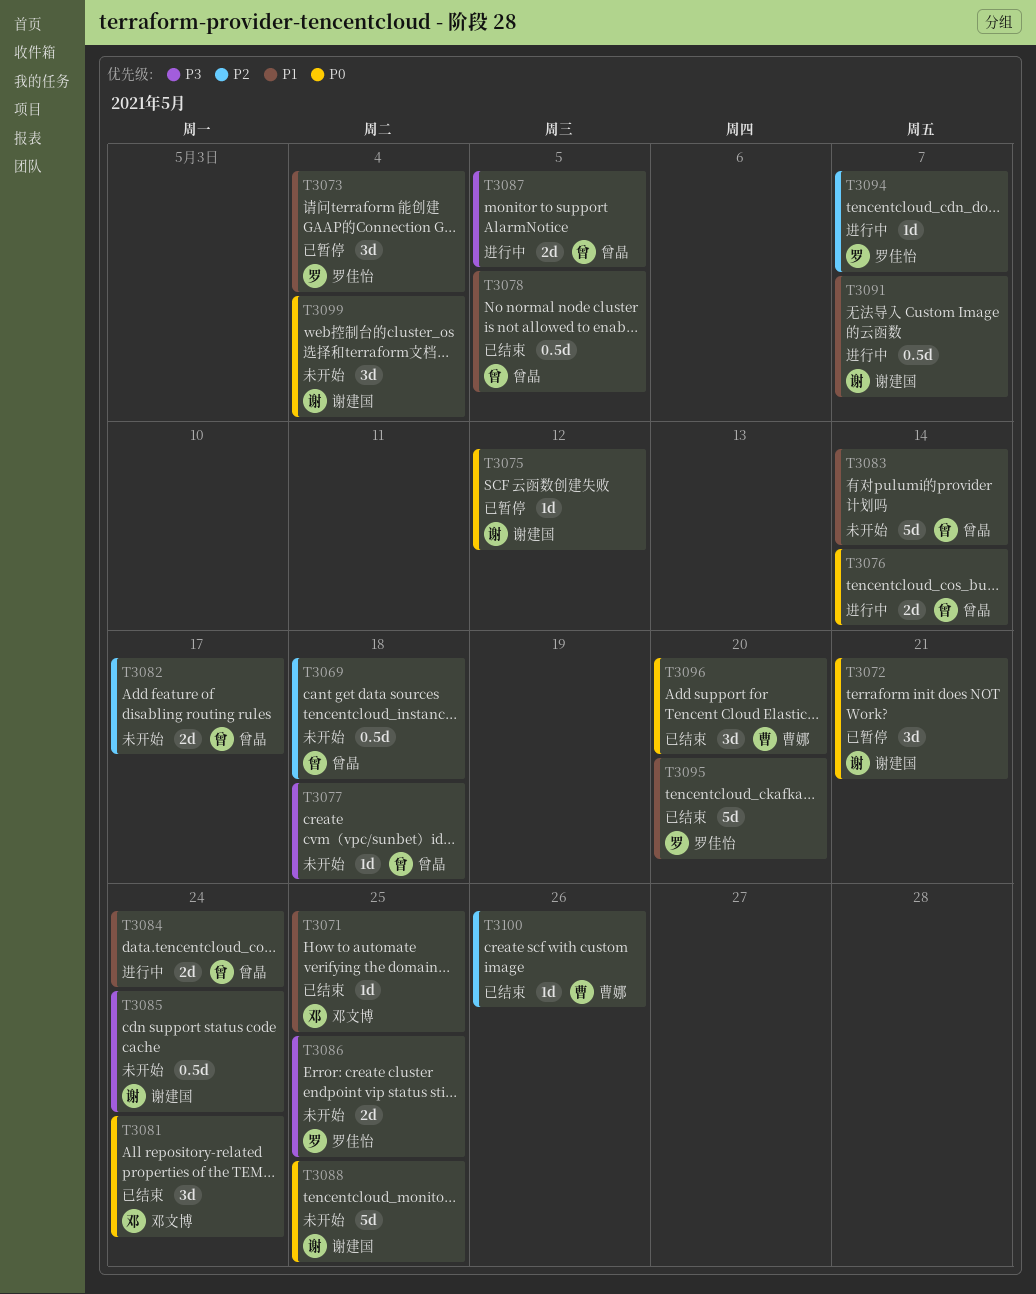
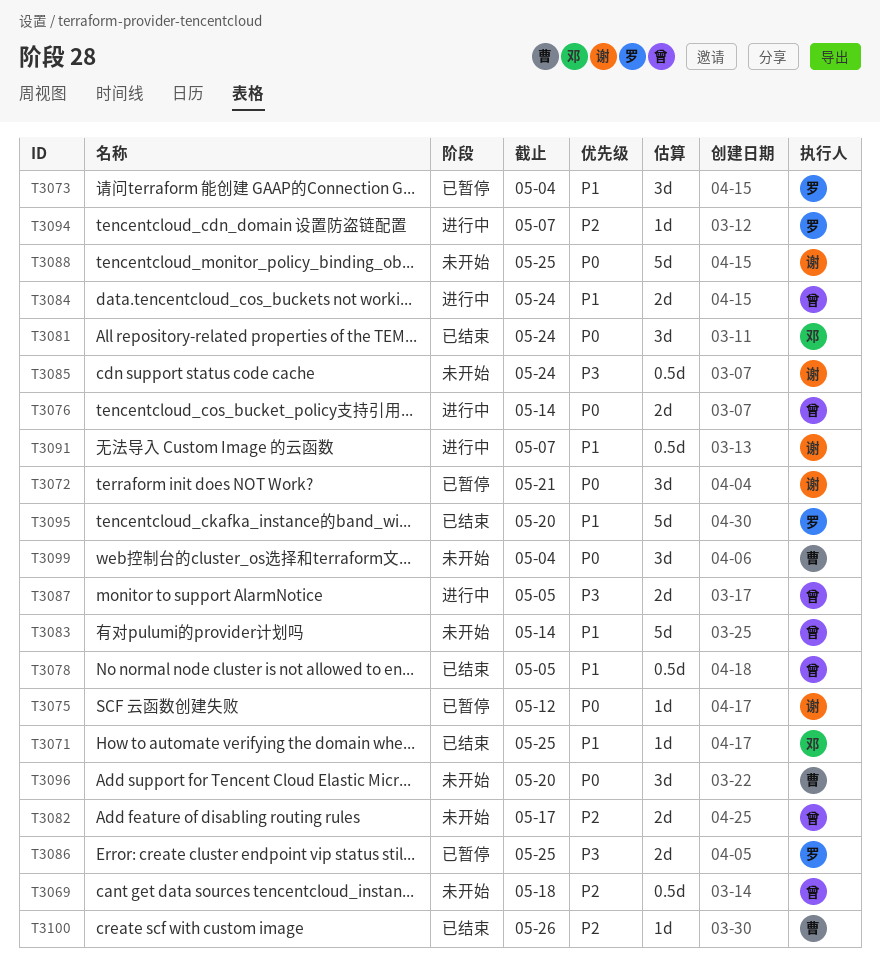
T3077: present -> none
T3086, status: 未开始 -> 已暂停
T3096, status: 已结束 -> 未开始
T3099, owner: 谢建国 -> 曹娜

